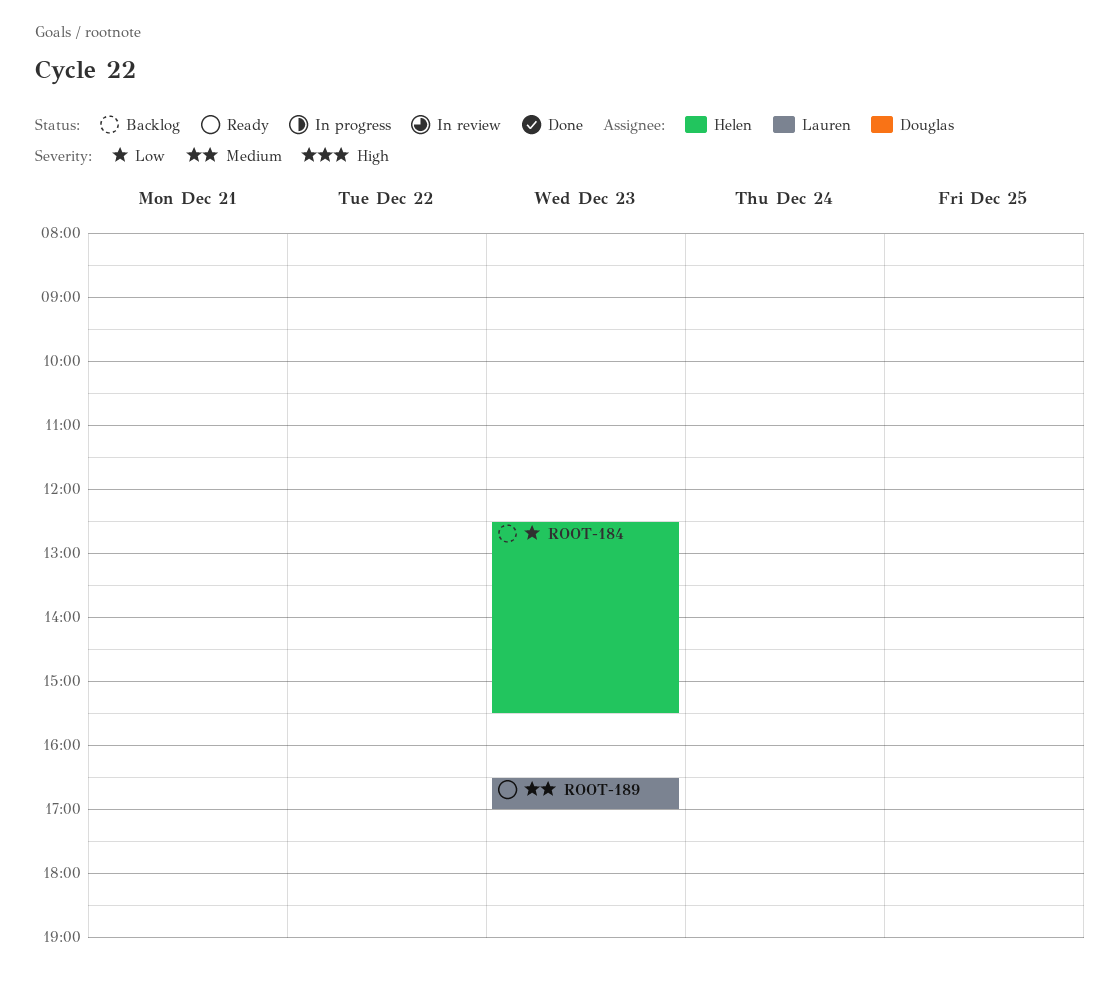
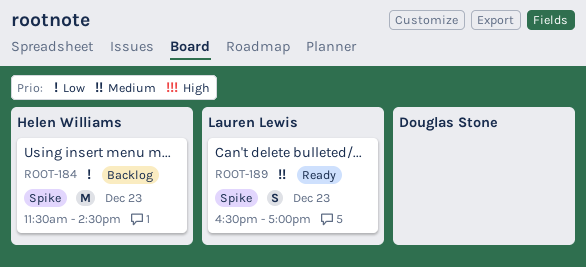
ROOT-184, begins: 12:30 -> 11:30
ROOT-184, ends: 15:30 -> 14:30

